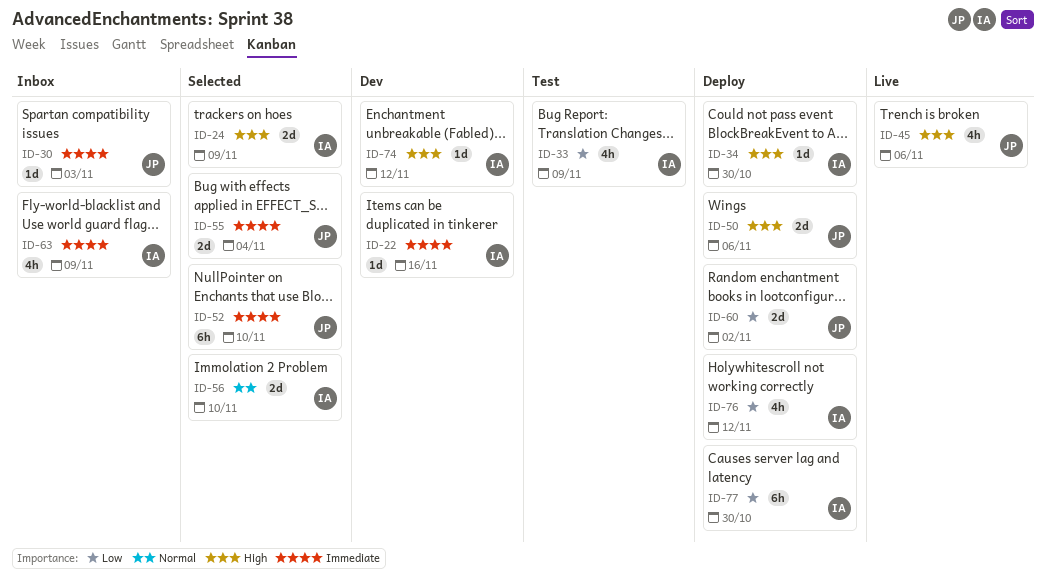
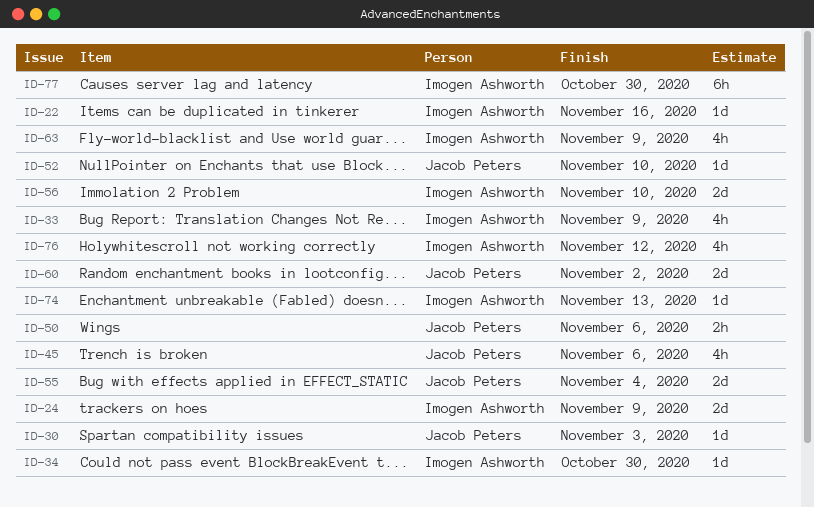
ID-50, estimate: 2d -> 2h
ID-52, estimate: 6h -> 1d
ID-74, due: Nov 12 -> Nov 13

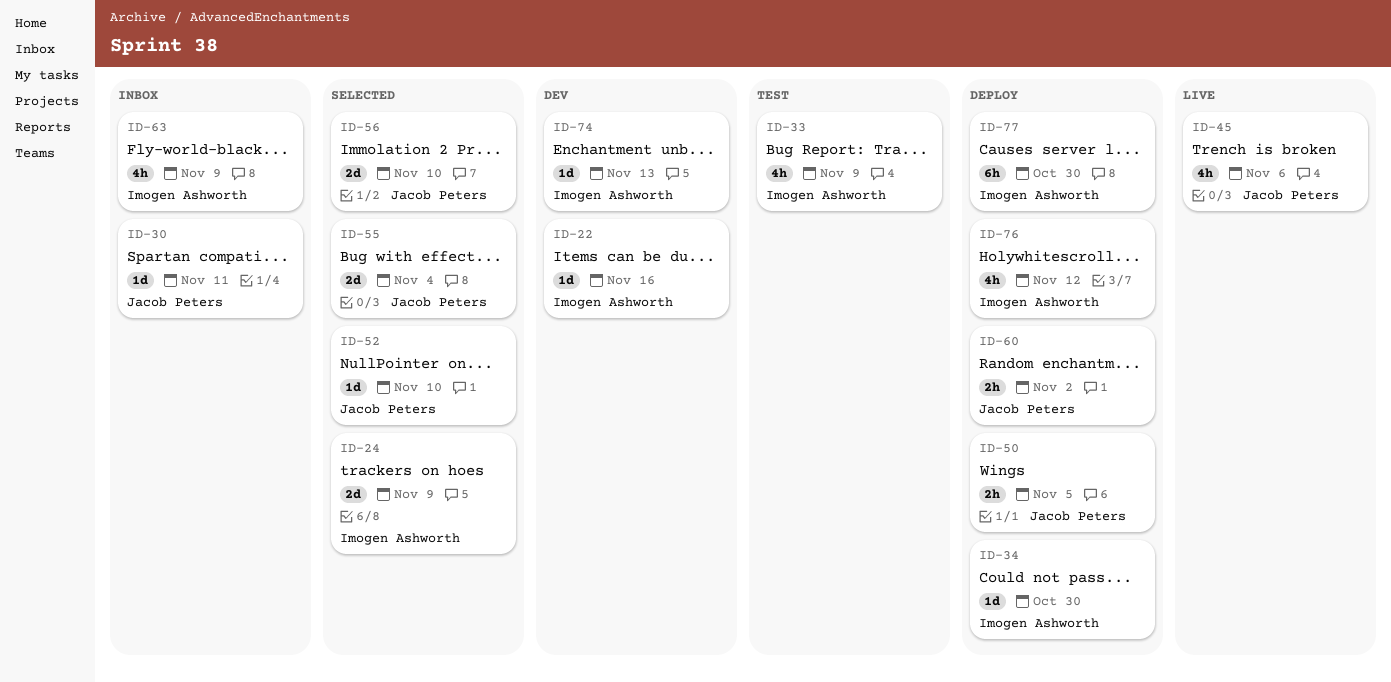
ID-30, due: Nov 3 -> Nov 11
ID-50, due: Nov 6 -> Nov 5
ID-56, owner: Imogen Ashworth -> Jacob Peters
ID-60, estimate: 2d -> 2h

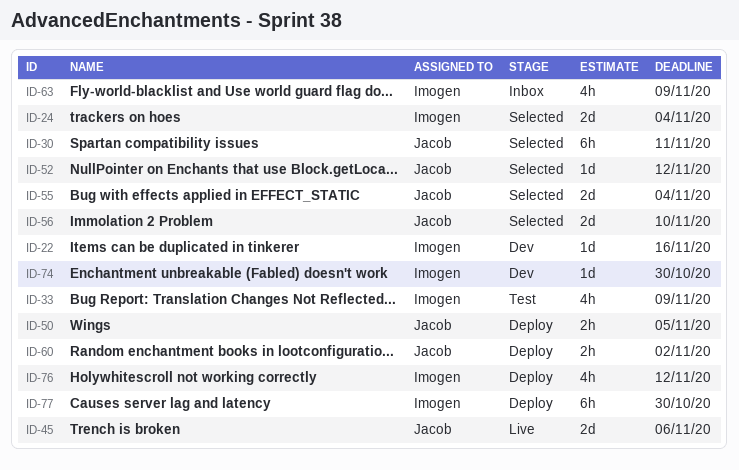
ID-24, due: Nov 9 -> Nov 4
ID-30, status: Inbox -> Selected
ID-30, estimate: 1d -> 6h
ID-34: present -> none
ID-45, estimate: 4h -> 2d
ID-52, due: Nov 10 -> Nov 12
ID-74, due: Nov 13 -> Oct 30

